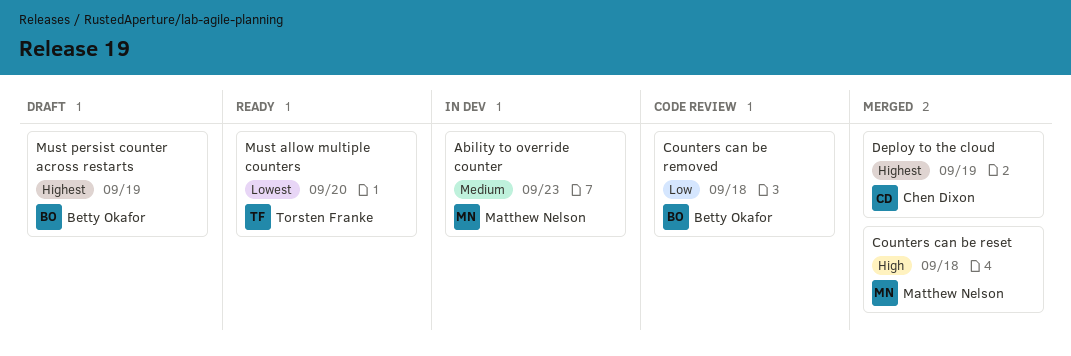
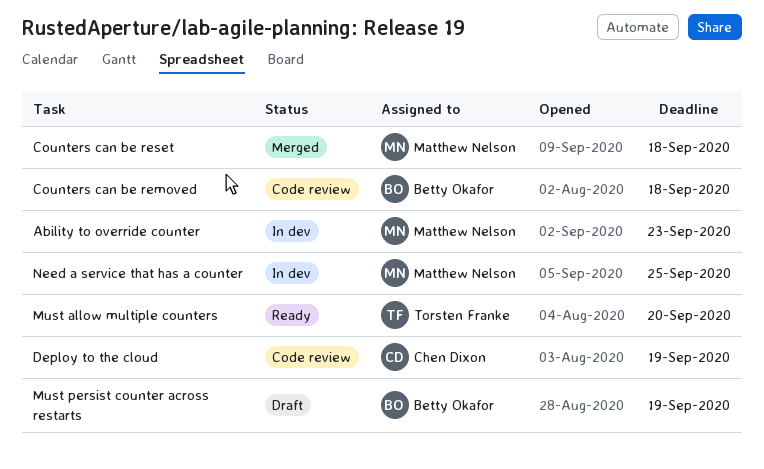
Deploy to the cloud, status: Merged -> Code review
Need a service that has a counter: none -> present

